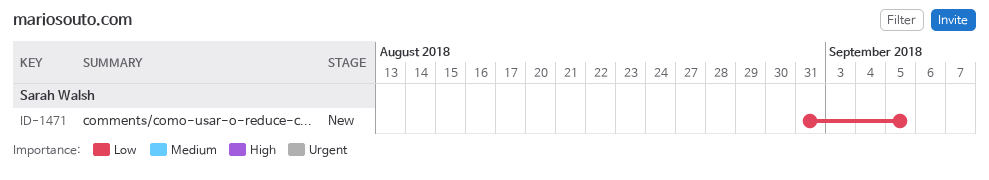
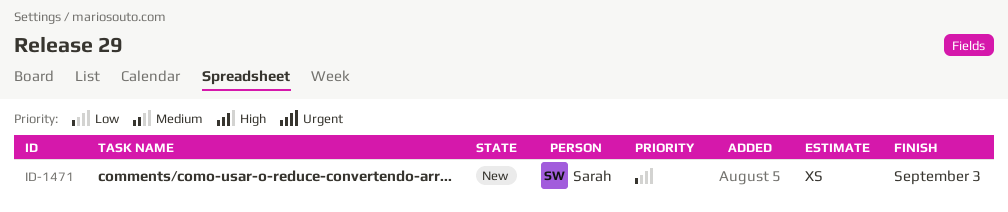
ID-1471, due: Sep 5 -> Sep 3

